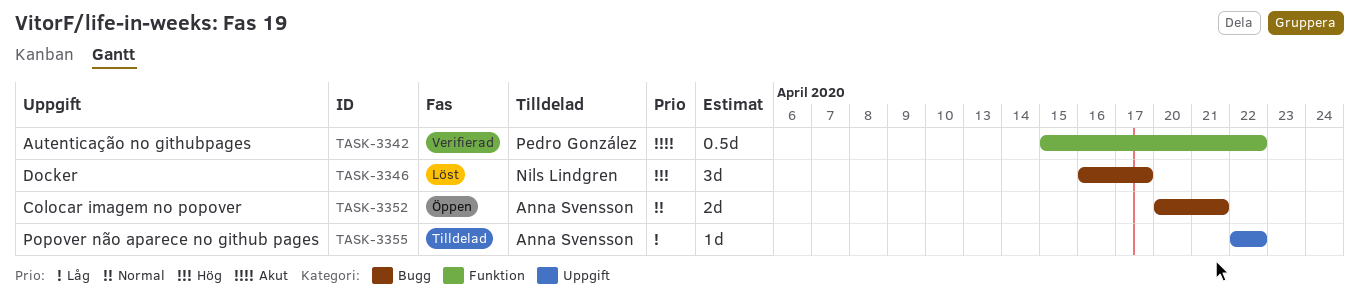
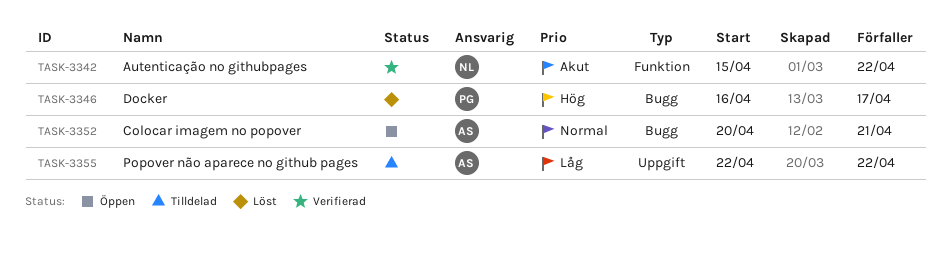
TASK-3342, owner: Pedro González -> Nils Lindgren
TASK-3346, owner: Nils Lindgren -> Pedro González

